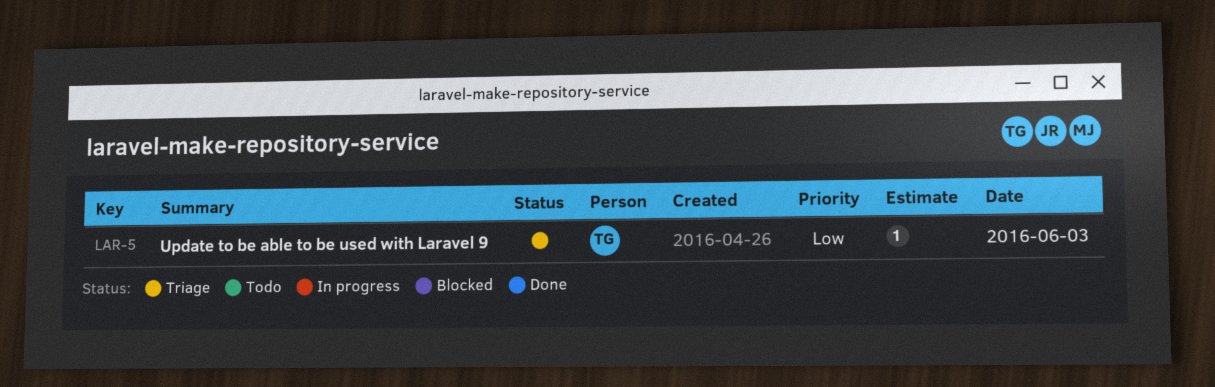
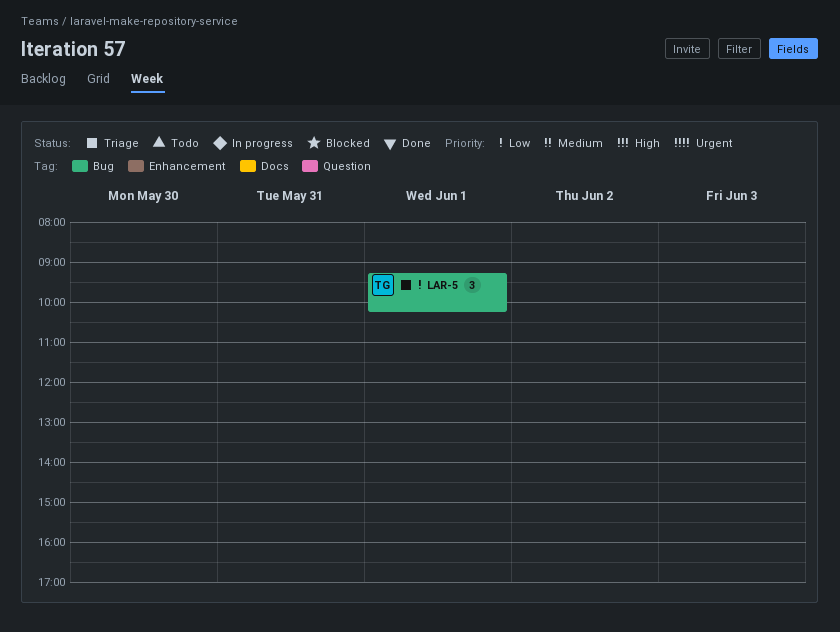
LAR-5, estimate: 1 -> 3
LAR-5, day: Jun 3 -> Jun 1

